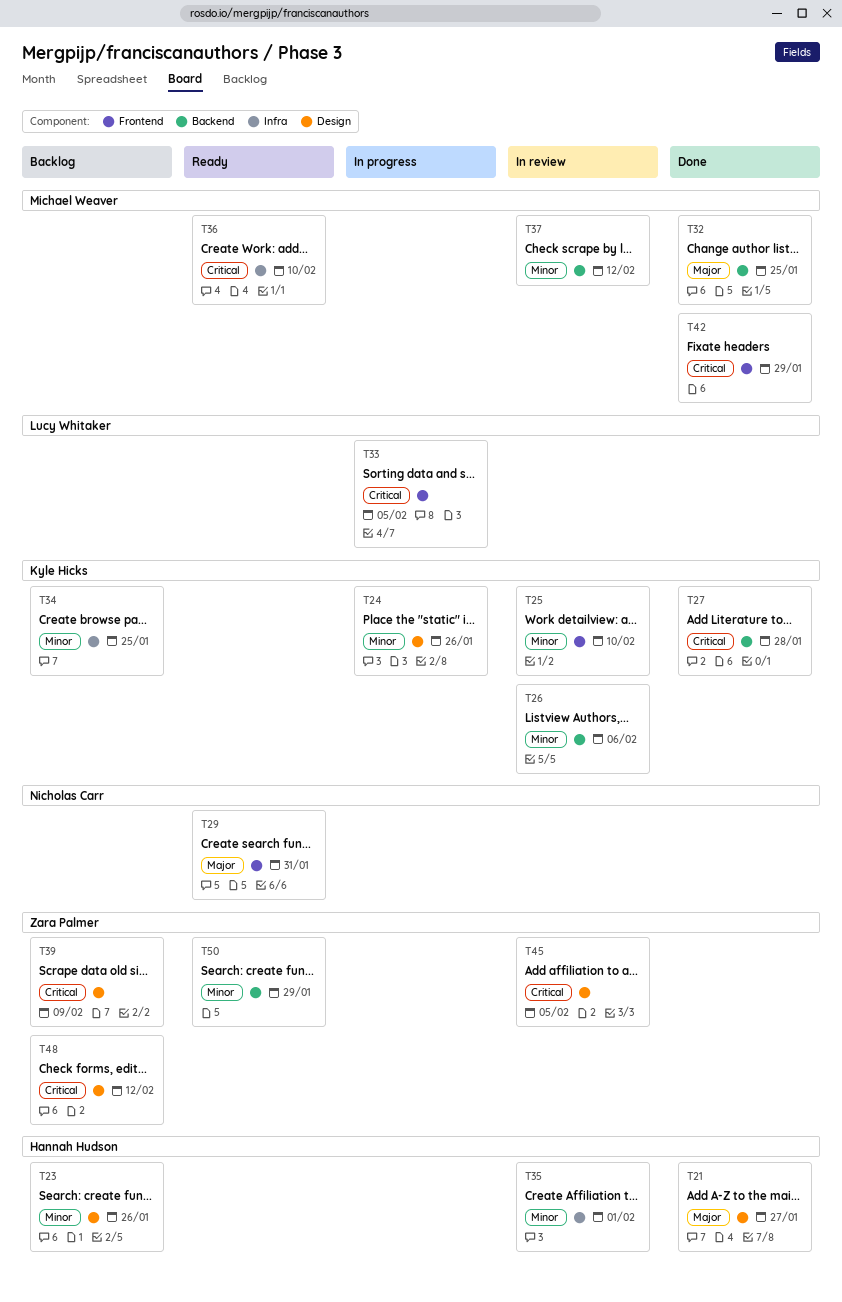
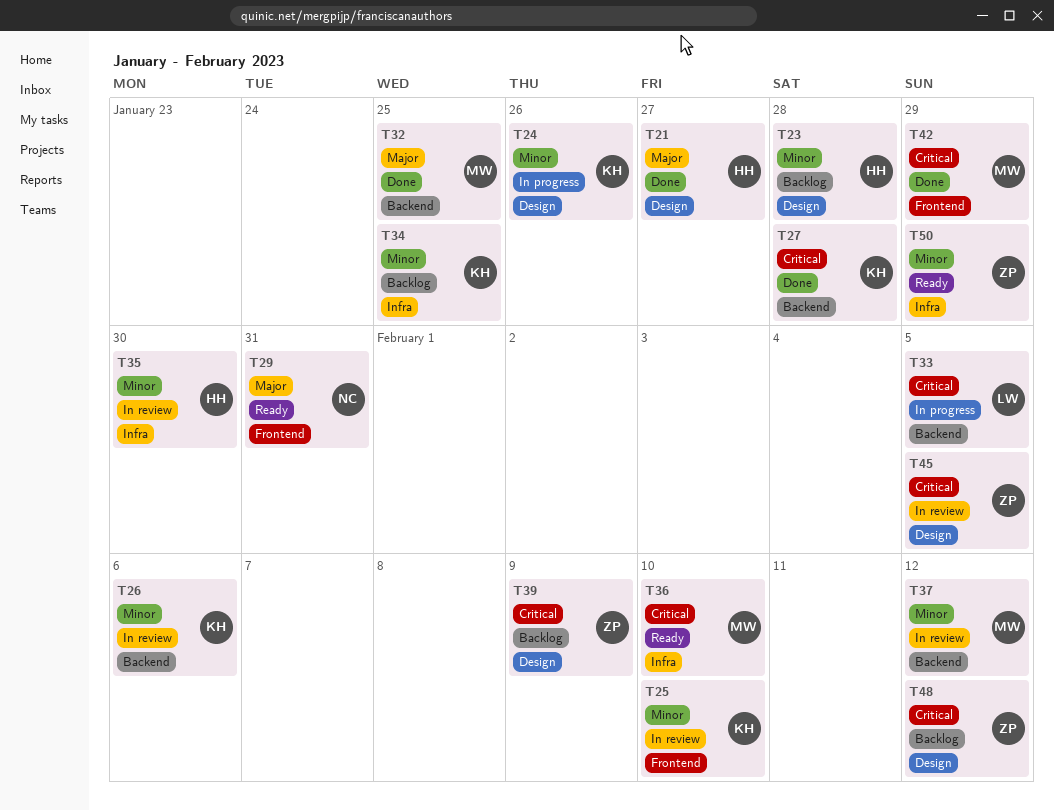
T23, due: Jan 26 -> Jan 28
T33, label: Frontend -> Backend
T35, due: Feb 1 -> Jan 30
T50, label: Backend -> Infra

